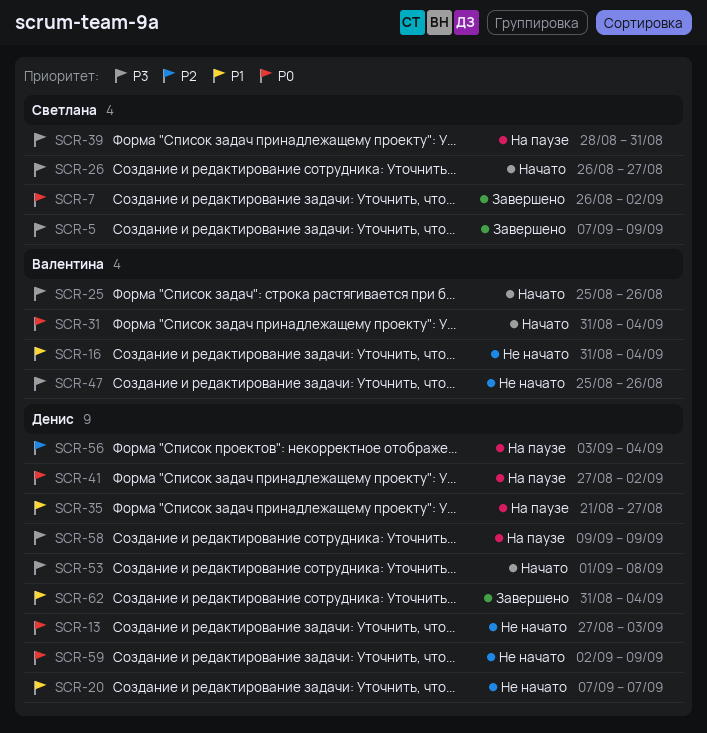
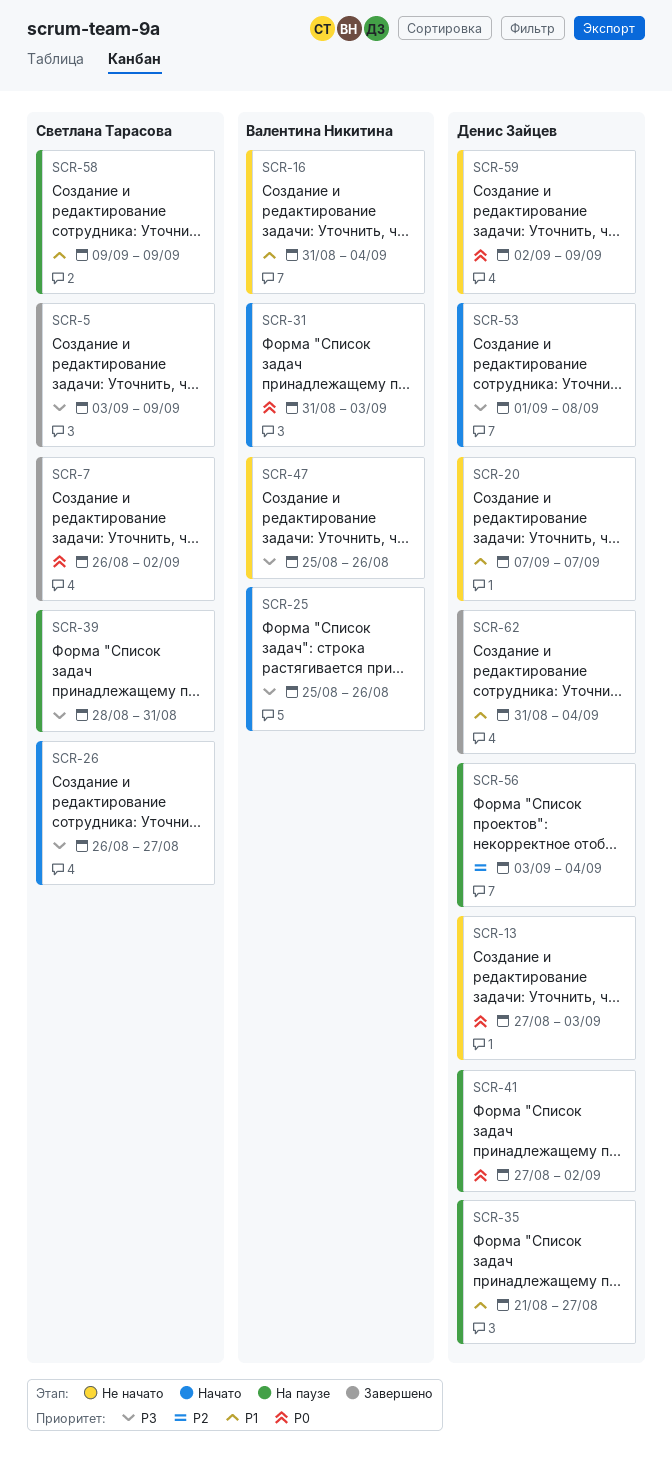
SCR-5, start: Sep 7 -> Sep 3
SCR-31, due: Sep 4 -> Sep 3
SCR-58, owner: Денис Зайцев -> Светлана Тарасова
SCR-58, priority: P3 -> P1

